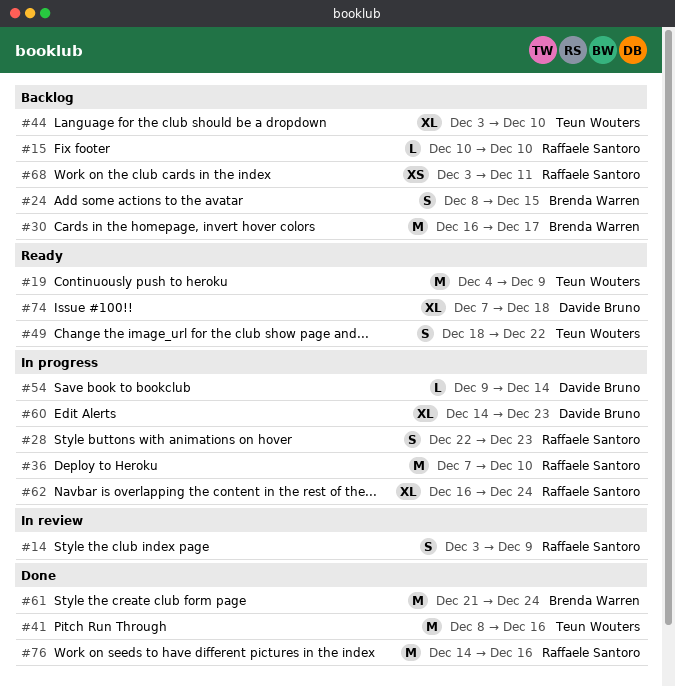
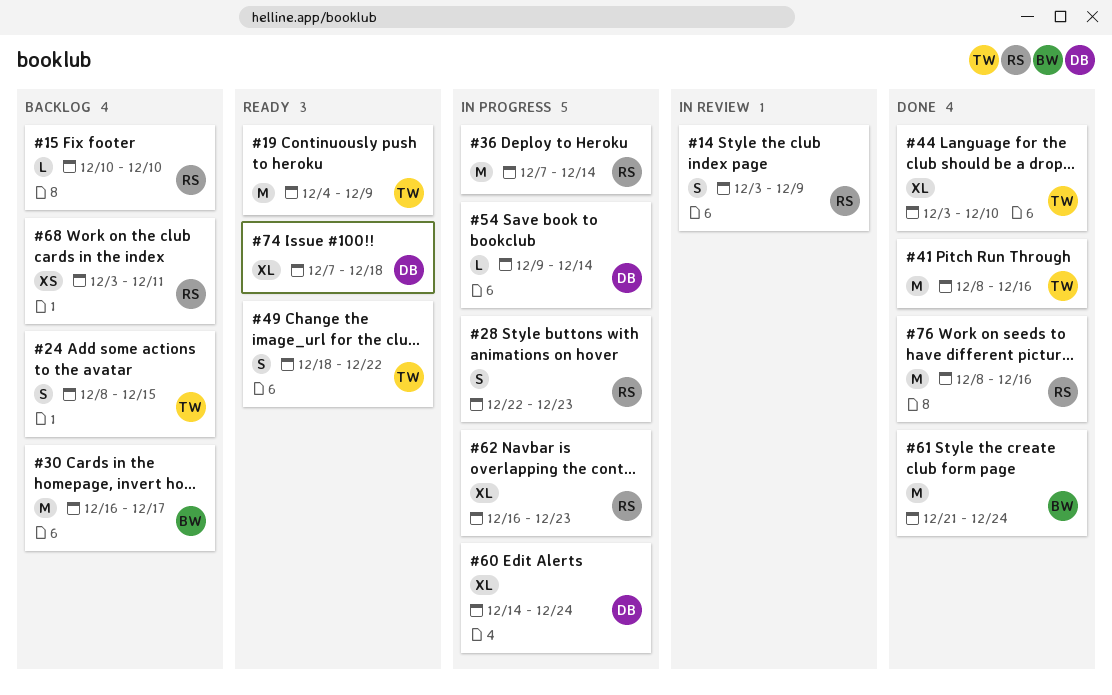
#24, owner: Brenda Warren -> Teun Wouters
#36, due: Dec 10 -> Dec 14
#44, status: Backlog -> Done
#60, due: Dec 23 -> Dec 24
#62, due: Dec 24 -> Dec 23
#76, start: Dec 14 -> Dec 8

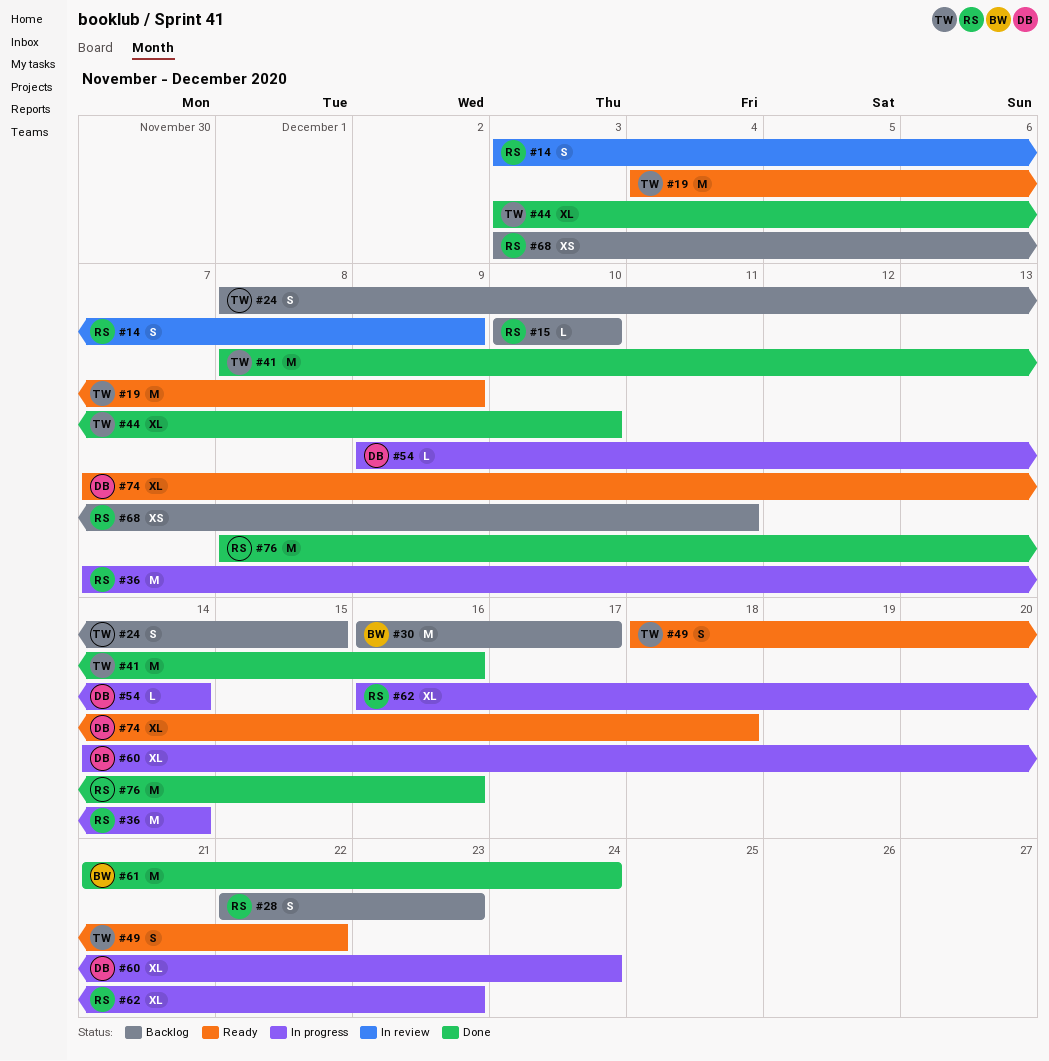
#28, status: In progress -> Backlog

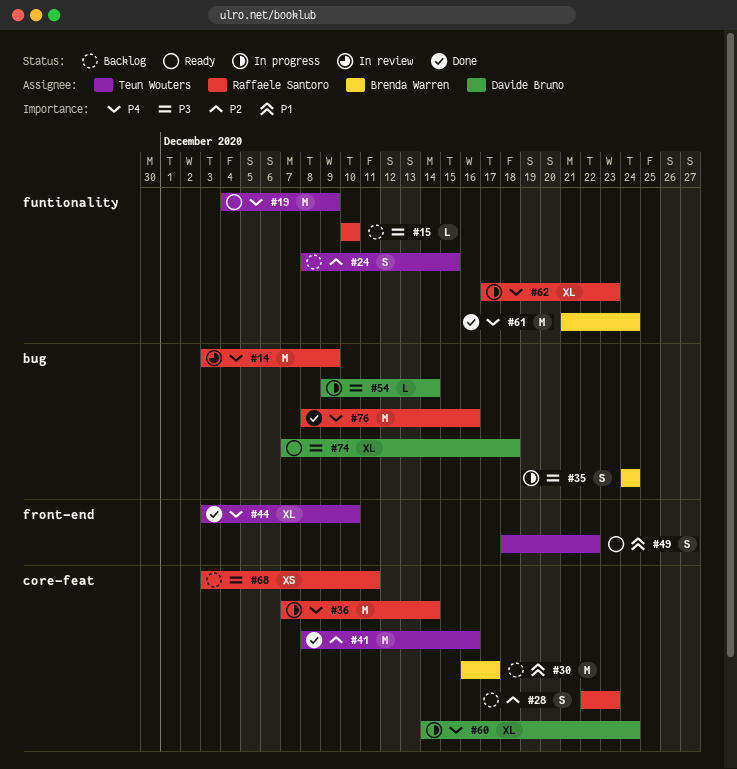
#14, estimate: S -> M
#35: none -> present
#62, start: Dec 16 -> Dec 17

